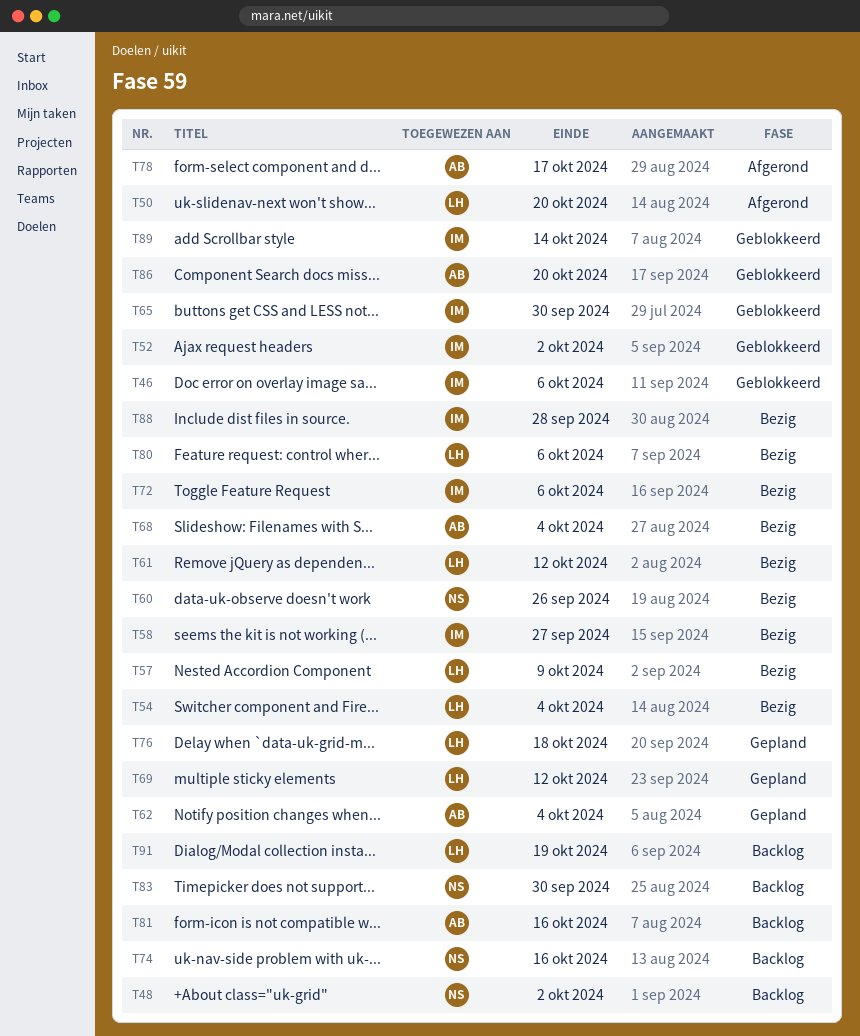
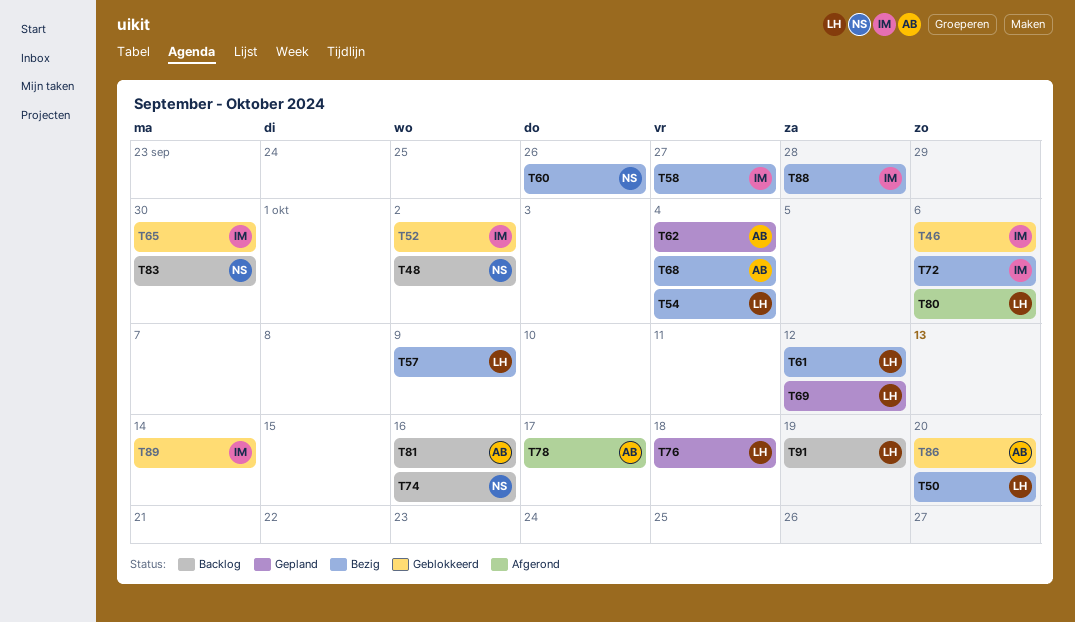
T50, status: Afgerond -> Bezig
T80, status: Bezig -> Afgerond

